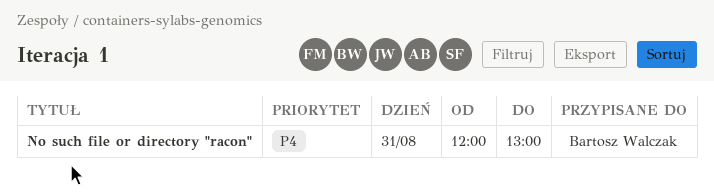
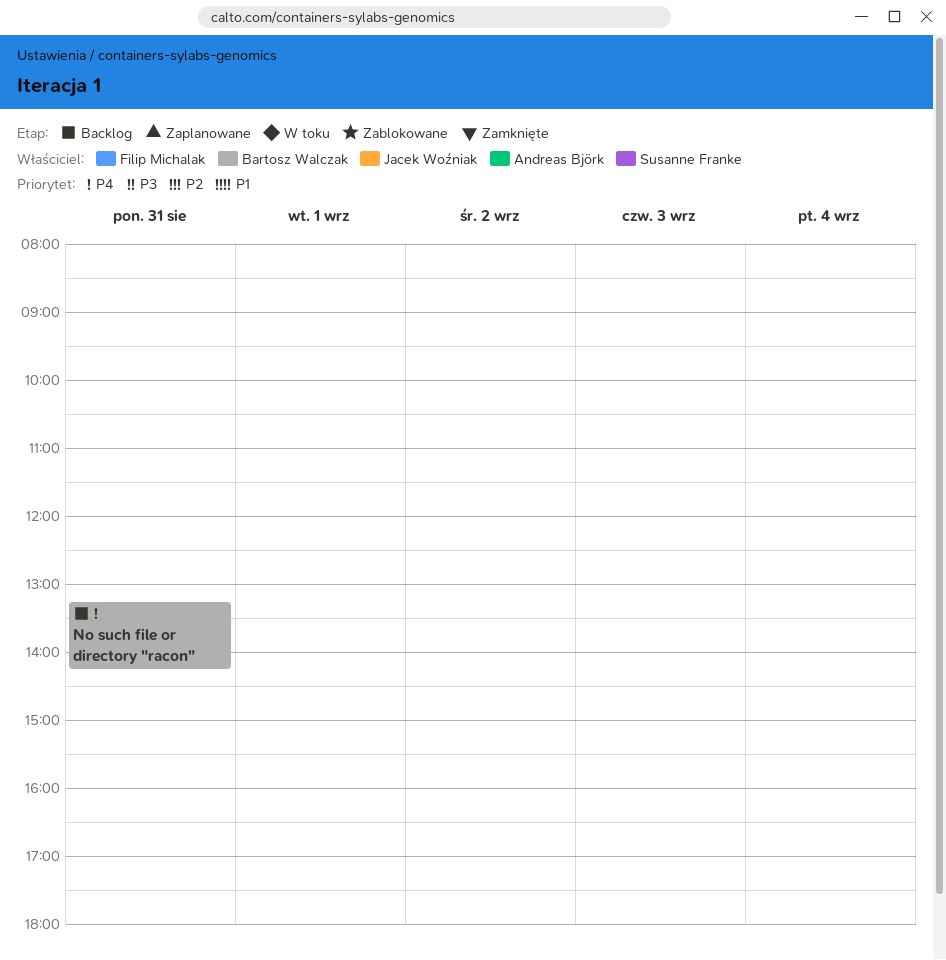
No such file or directory "racon", begins: 12:00 -> 13:15
No such file or directory "racon", ends: 13:00 -> 14:15

